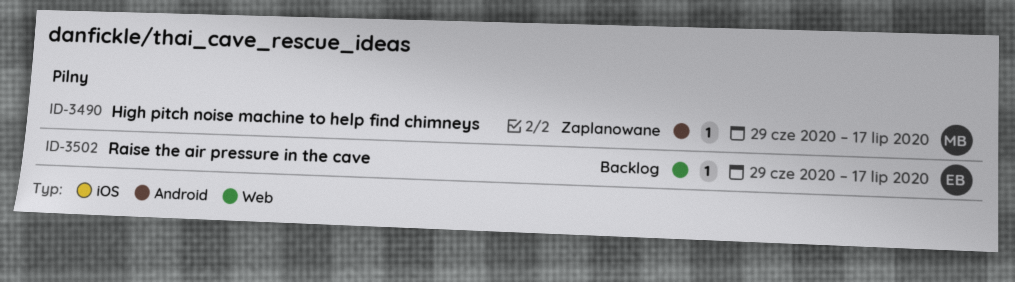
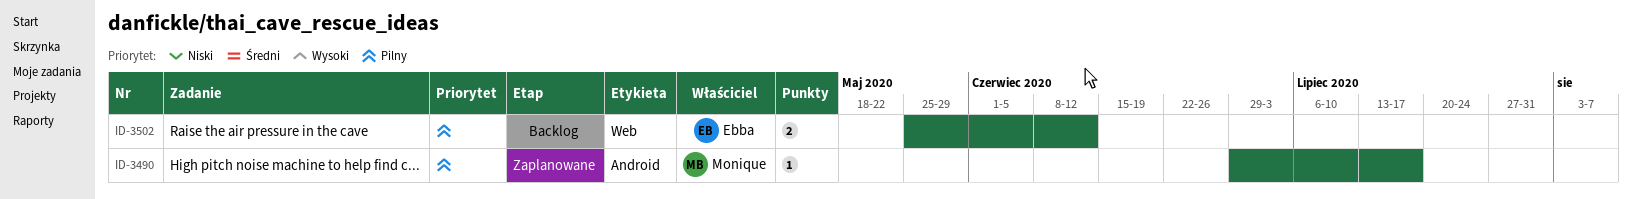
ID-3502, estimate: 1 -> 2
ID-3502, start: Jun 29 -> May 25
ID-3502, due: Jul 17 -> Jun 12

